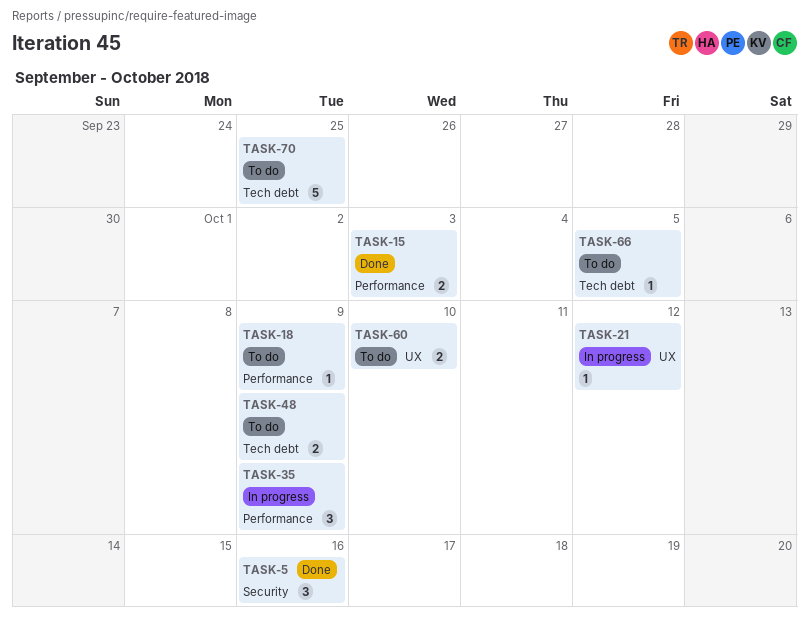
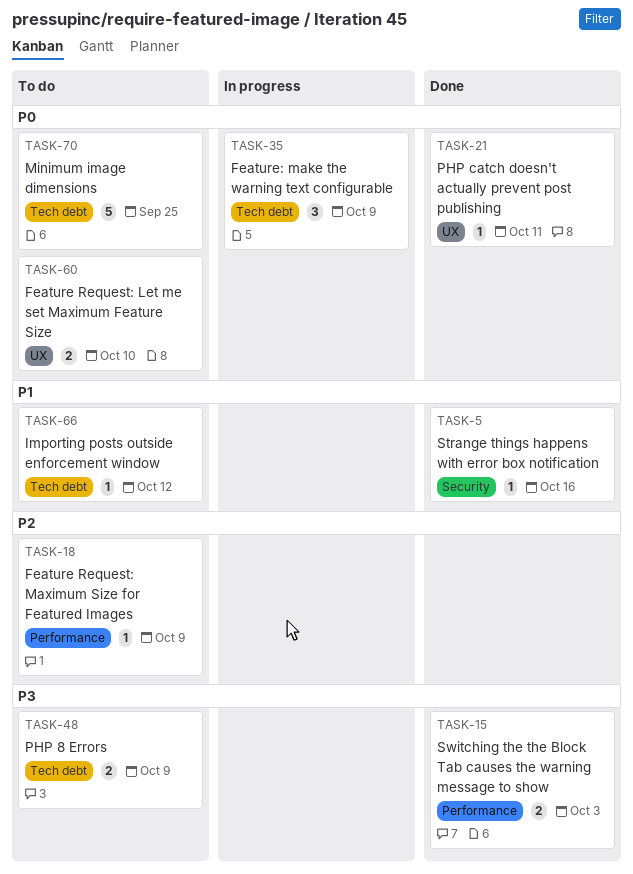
TASK-5, estimate: 3 -> 1
TASK-21, status: In progress -> Done
TASK-21, due: Oct 12 -> Oct 11
TASK-35, label: Performance -> Tech debt
TASK-66, due: Oct 5 -> Oct 12

